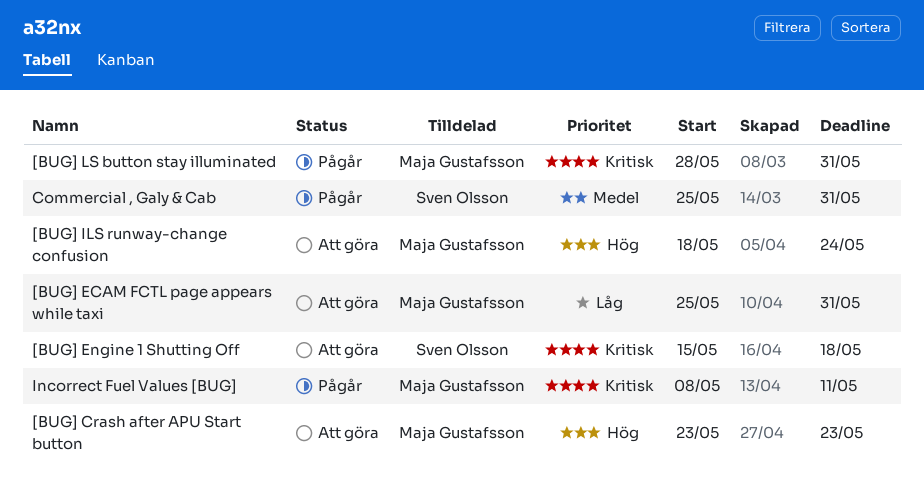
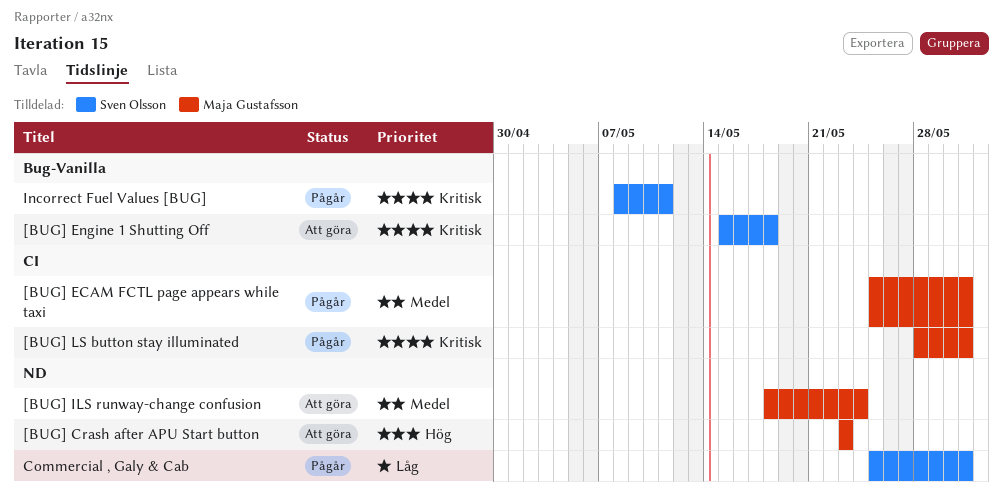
[BUG] ECAM FCTL page appears while taxi, status: Att göra -> Pågår
[BUG] ECAM FCTL page appears while taxi, priority: Låg -> Medel
[BUG] ILS runway-change confusion, priority: Hög -> Medel
Commercial , Galy & Cab, priority: Medel -> Låg
Incorrect Fuel Values [BUG], owner: Maja Gustafsson -> Sven Olsson

